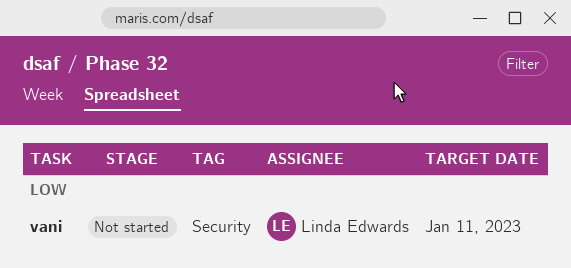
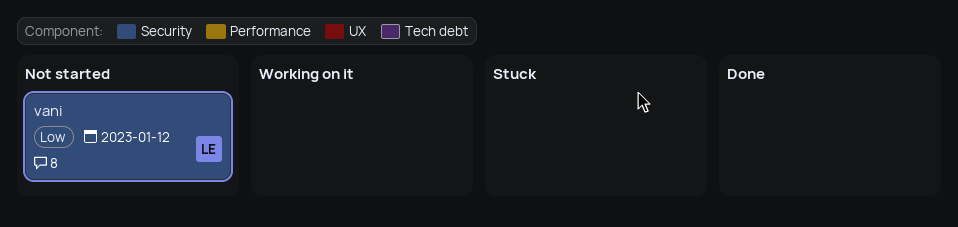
vani, due: Jan 11 -> Jan 12

